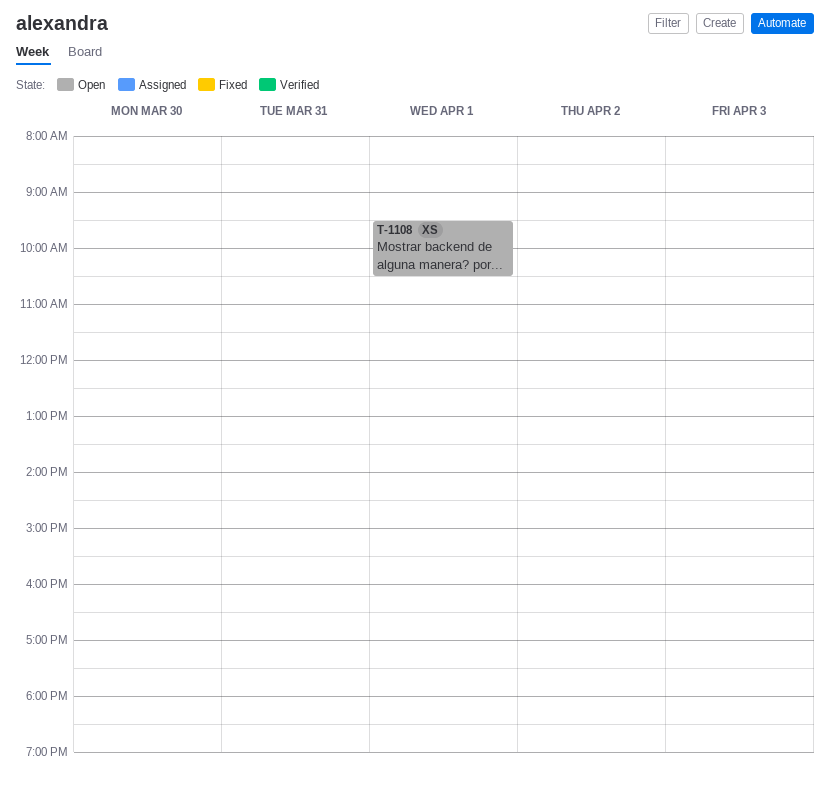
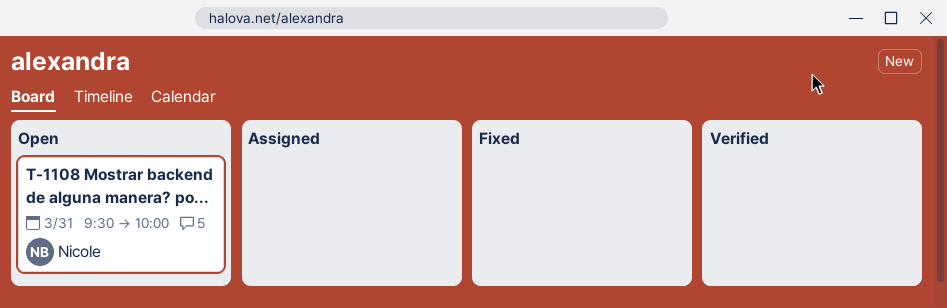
T-1108, day: Apr 1 -> Mar 31
T-1108, ends: 10:30 -> 10:00

